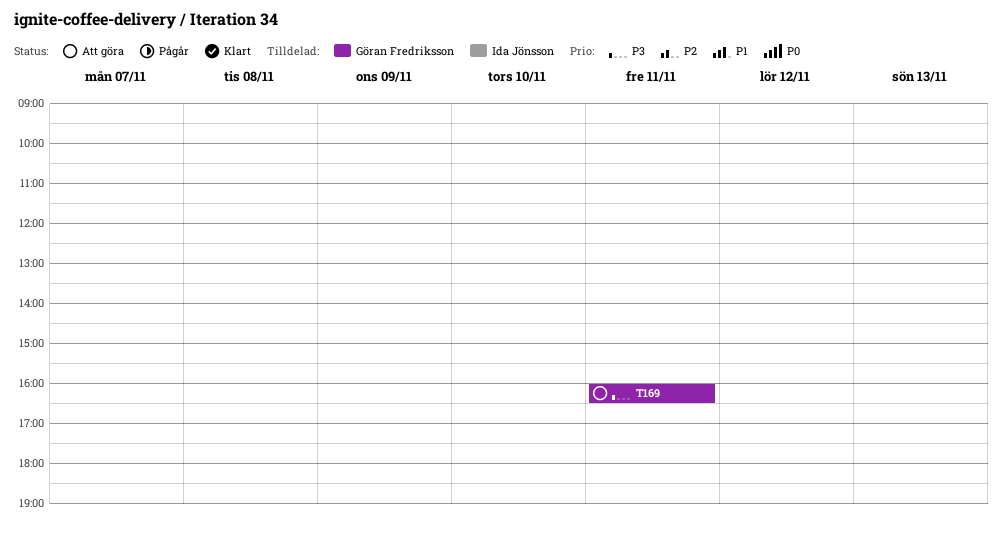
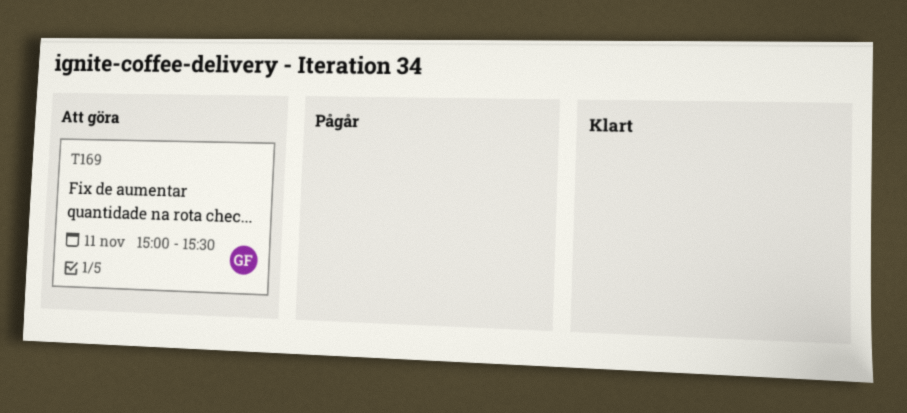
T169, begins: 16:00 -> 15:00
T169, ends: 16:30 -> 15:30

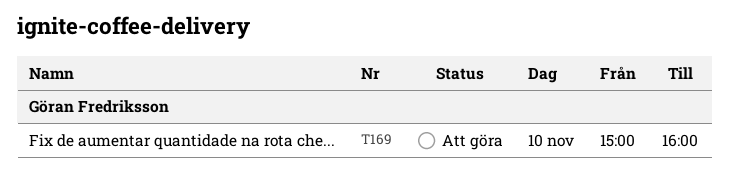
T169, day: Nov 11 -> Nov 10
T169, ends: 15:30 -> 16:00

